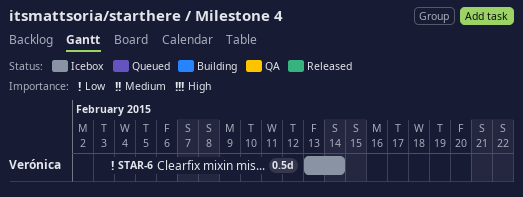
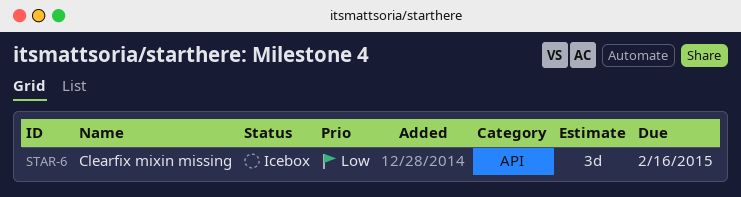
STAR-6, estimate: 0.5d -> 3d
STAR-6, due: Feb 14 -> Feb 16

